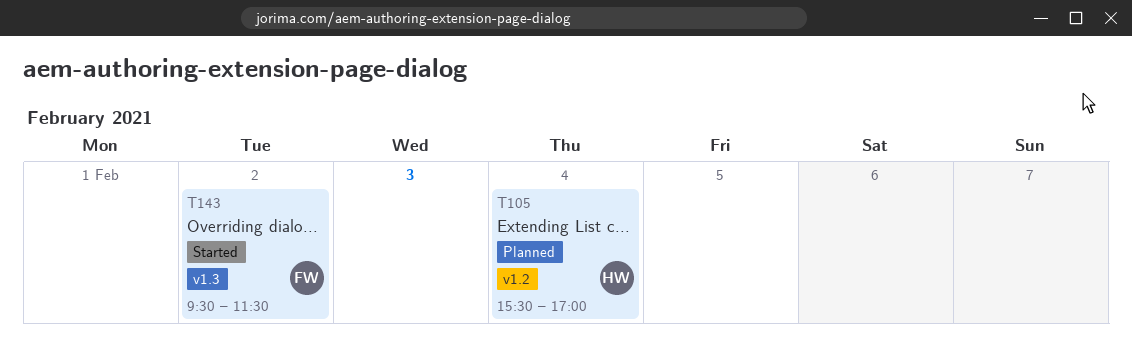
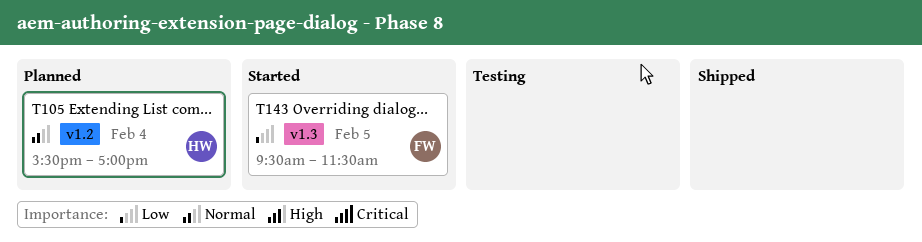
T143, day: Feb 2 -> Feb 5

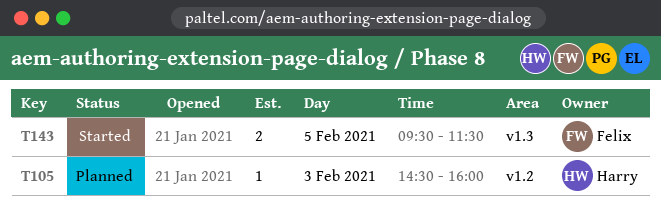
T105, day: Feb 4 -> Feb 3
T105, begins: 15:30 -> 14:30
T105, ends: 17:00 -> 16:00

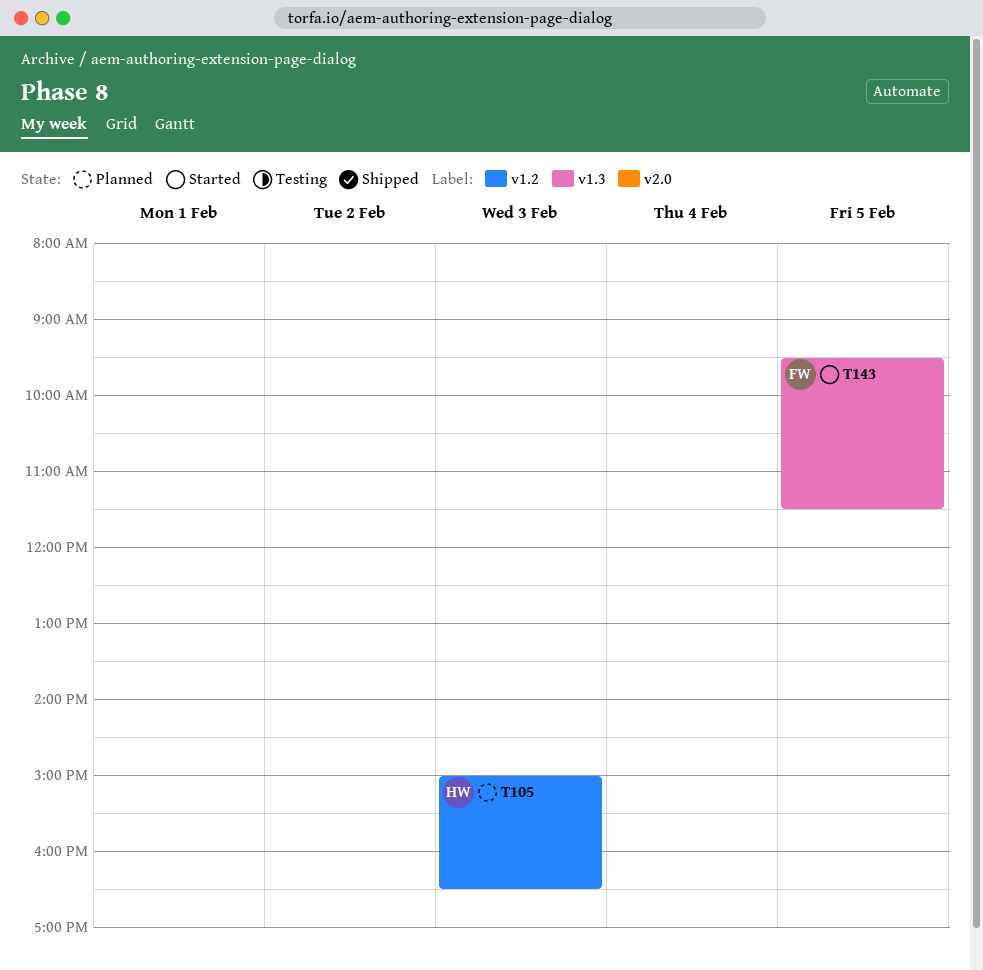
T105, begins: 14:30 -> 15:00
T105, ends: 16:00 -> 16:30

